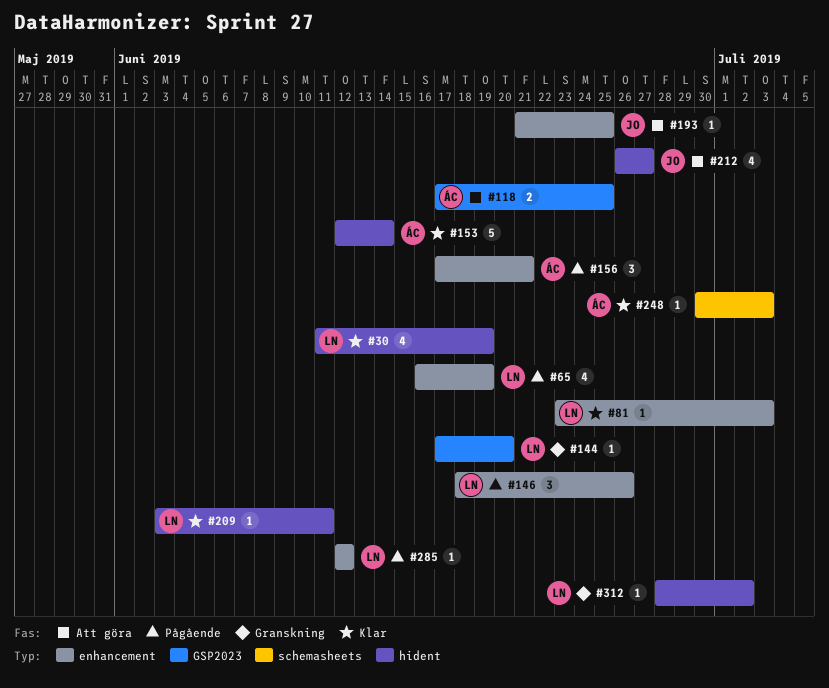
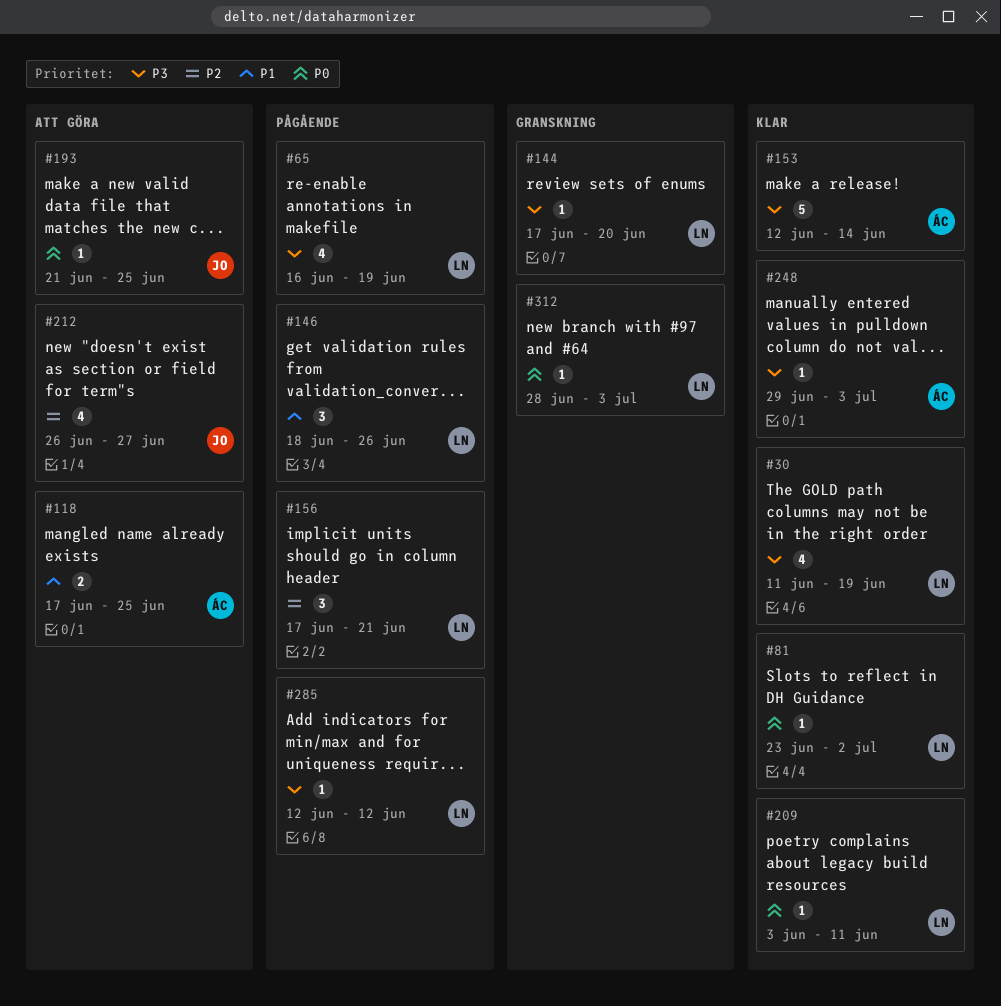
#81, due: Jul 3 -> Jul 2
#156, owner: ÁC -> LN
#248, start: Jun 30 -> Jun 29
#312, due: Jul 2 -> Jul 3

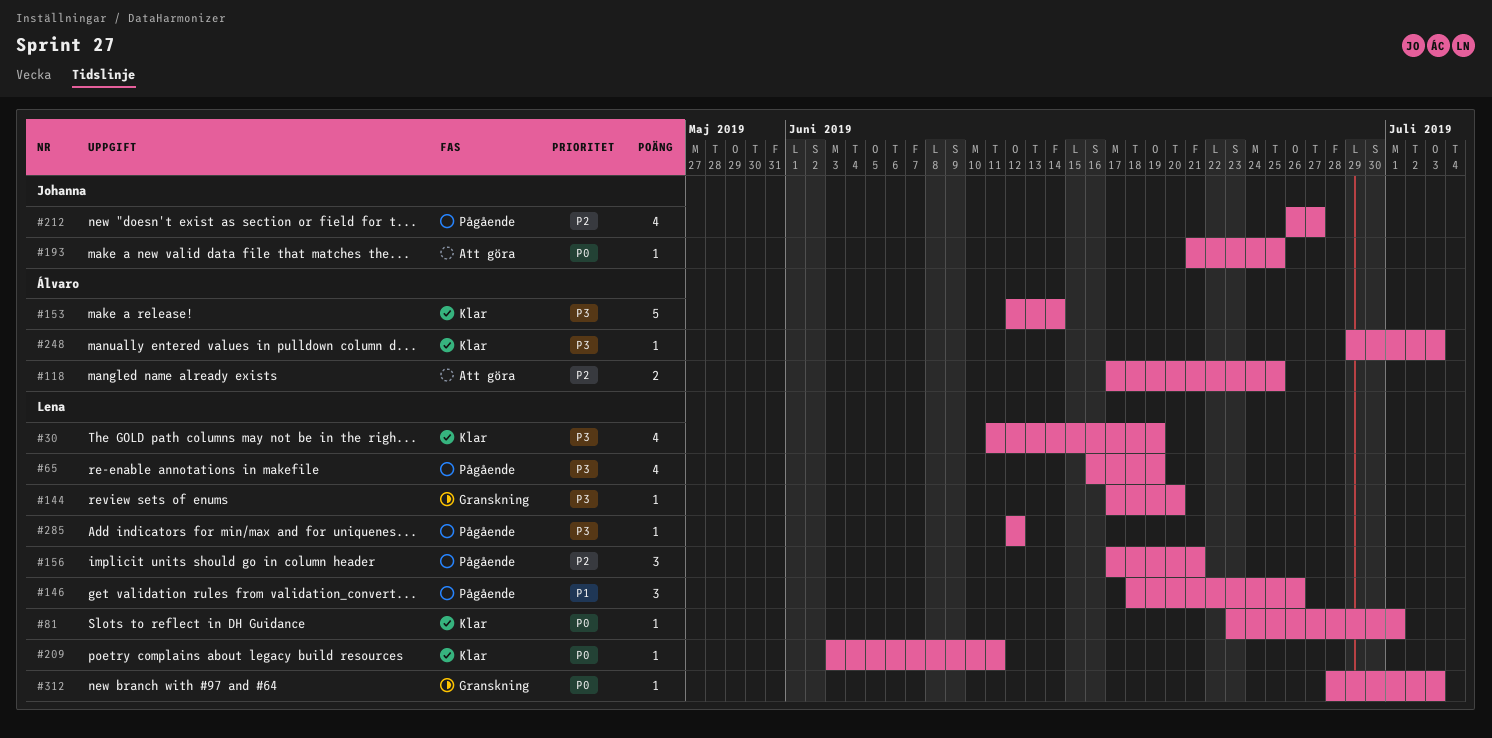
#81, due: Jul 2 -> Jul 1
#118, priority: P1 -> P2
#212, status: Att göra -> Pågående

